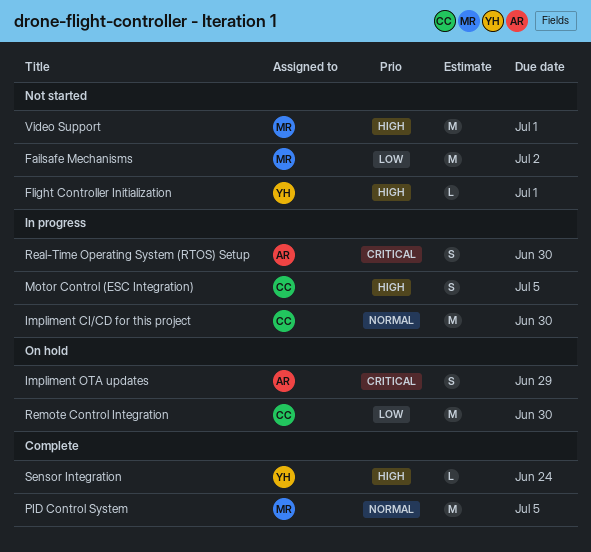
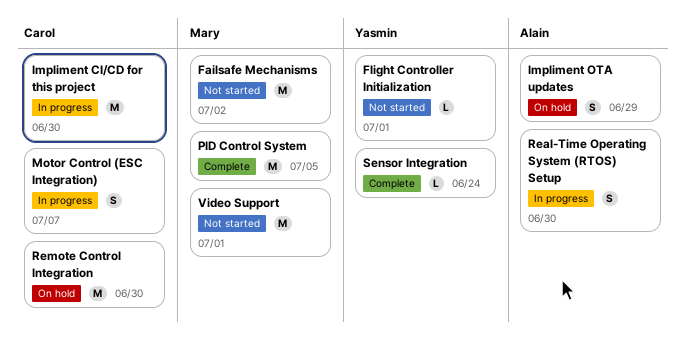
Motor Control (ESC Integration), due: Jul 5 -> Jul 7

